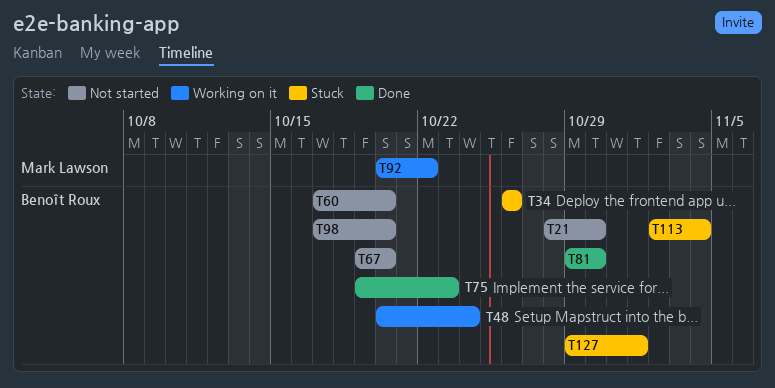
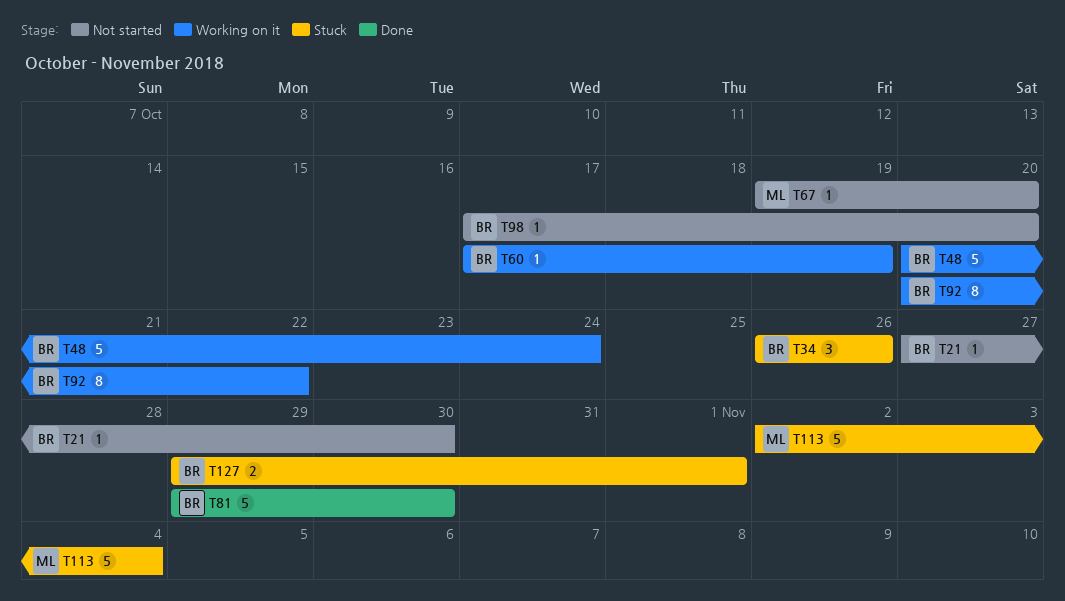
T21, start: Oct 28 -> Oct 27
T60, status: Not started -> Working on it
T60, due: Oct 20 -> Oct 19
T67, owner: Benoît Roux -> Mark Lawson
T75: present -> none
T92, owner: Mark Lawson -> Benoît Roux
T113, owner: Benoît Roux -> Mark Lawson

